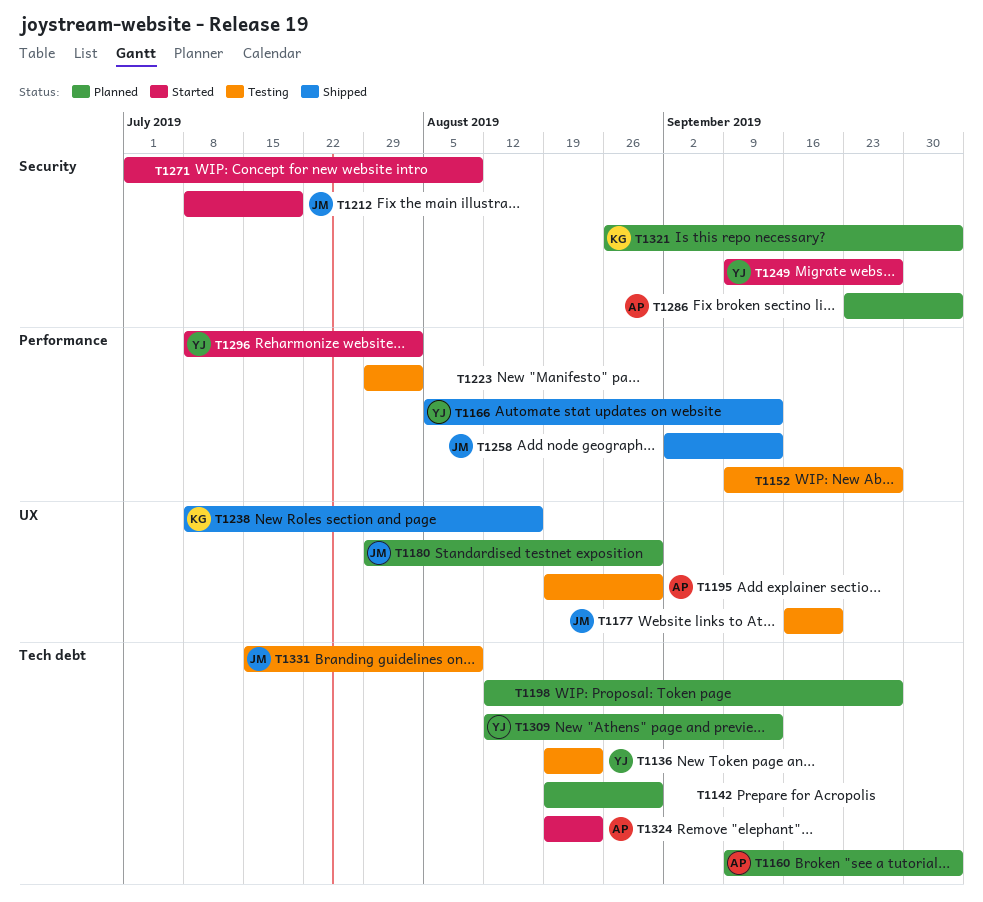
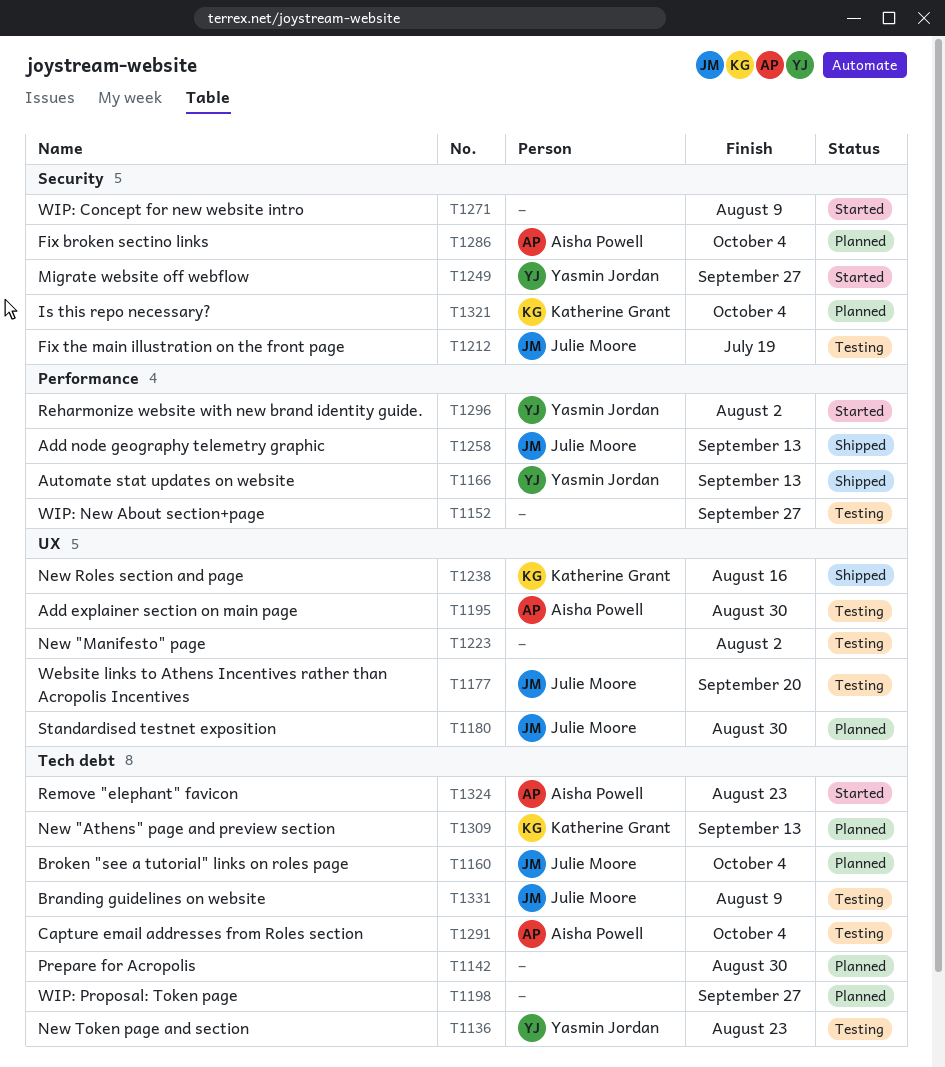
T1160, owner: Aisha Powell -> Julie Moore
T1212, status: Started -> Testing
T1223, label: Performance -> UX
T1291: none -> present
T1309, owner: Yasmin Jordan -> Katherine Grant

